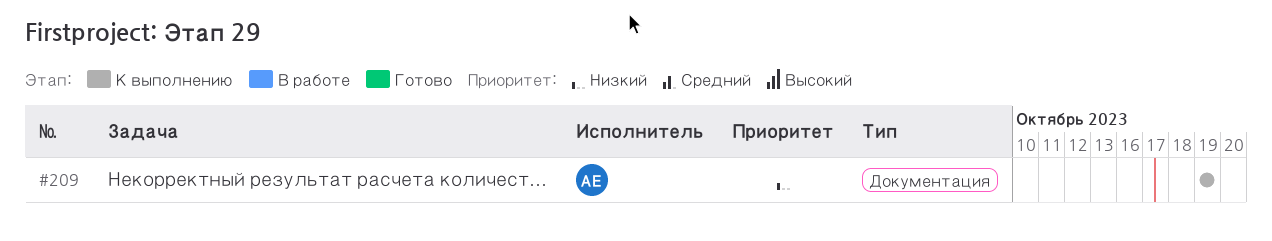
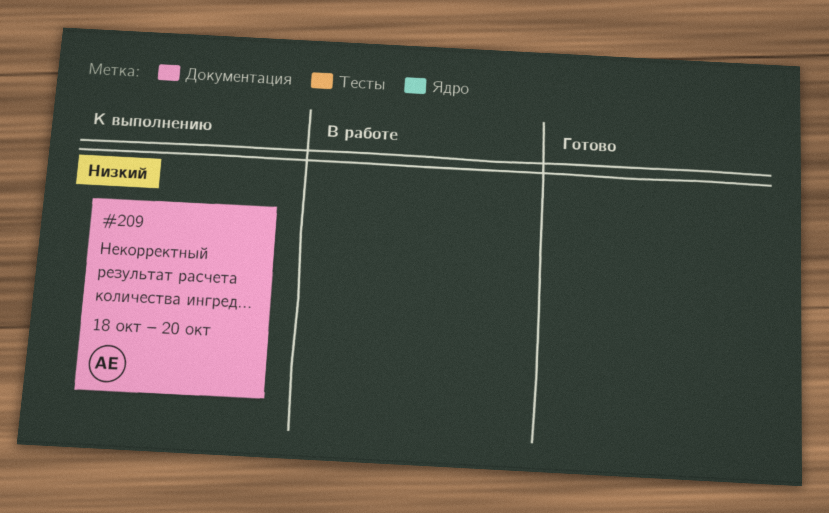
#209, start: Oct 19 -> Oct 18
#209, due: Oct 19 -> Oct 20

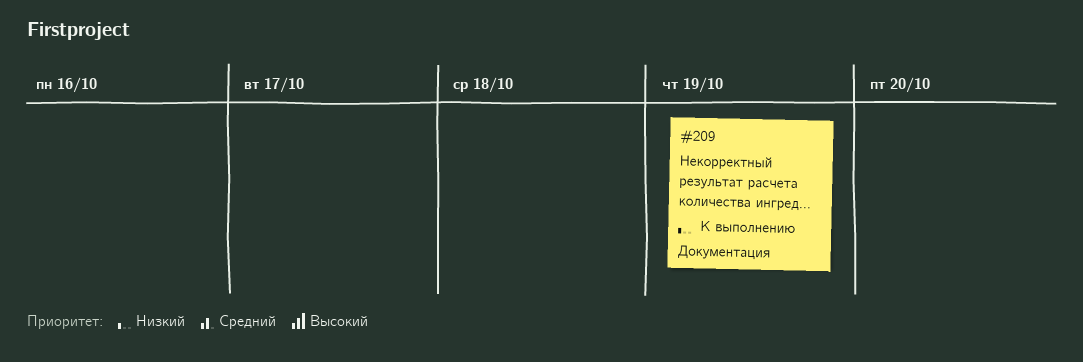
#209, due: Oct 20 -> Oct 19

